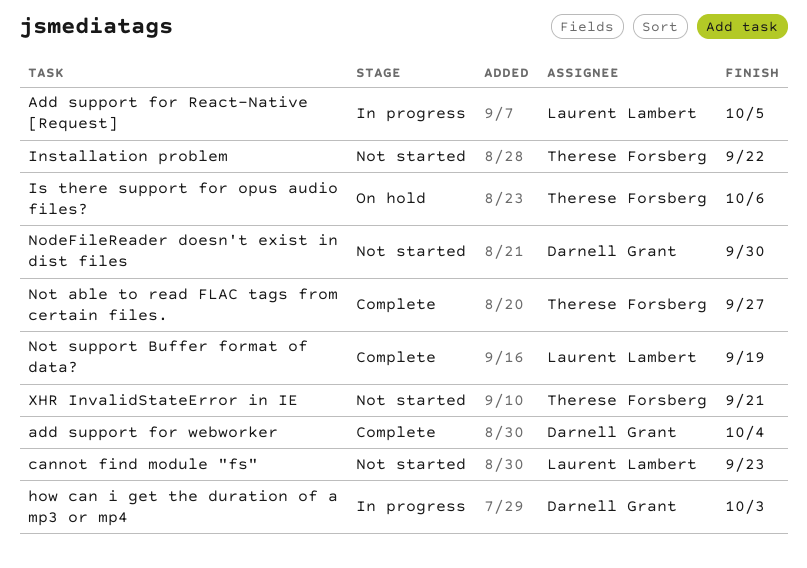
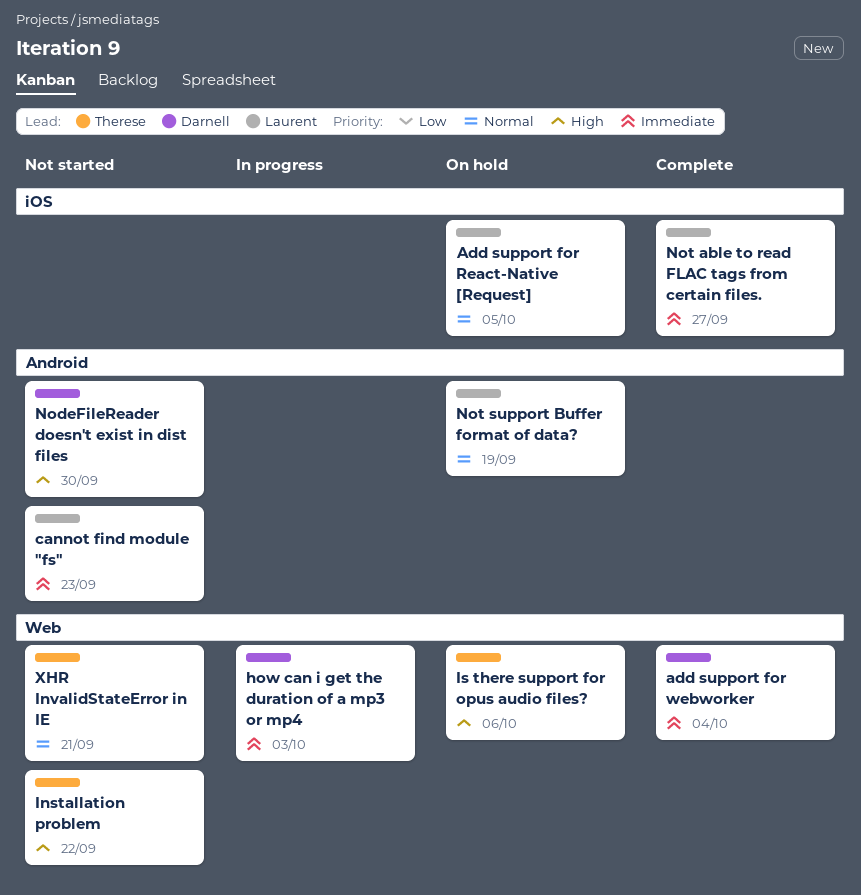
Add support for React-Native [Request], status: In progress -> On hold
Not able to read FLAC tags from certain files., owner: Therese Forsberg -> Laurent Lambert
Not support Buffer format of data?, status: Complete -> On hold

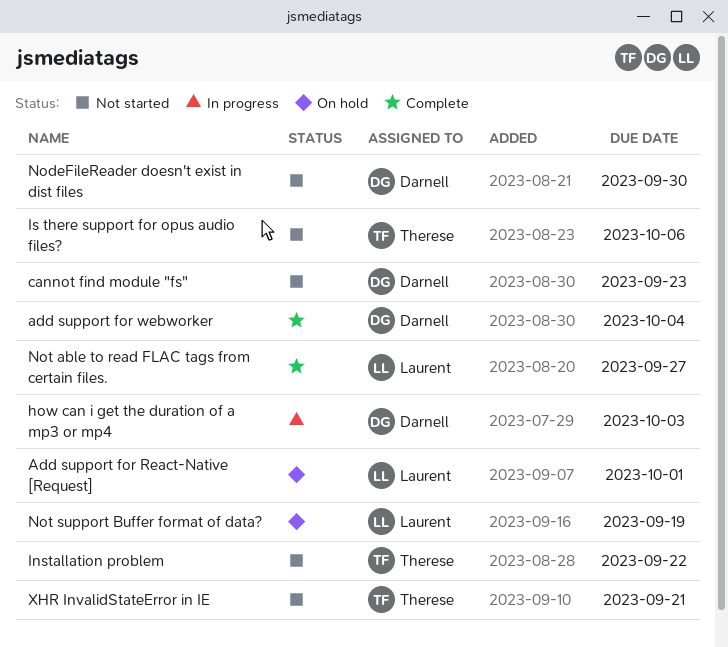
Add support for React-Native [Request], due: Oct 5 -> Oct 1
cannot find module "fs", owner: Laurent -> Darnell
Is there support for opus audio files?, status: On hold -> Not started

